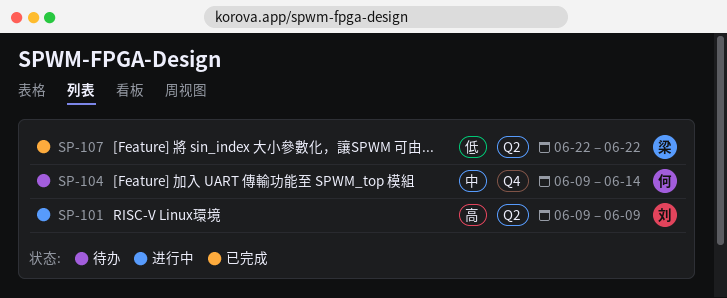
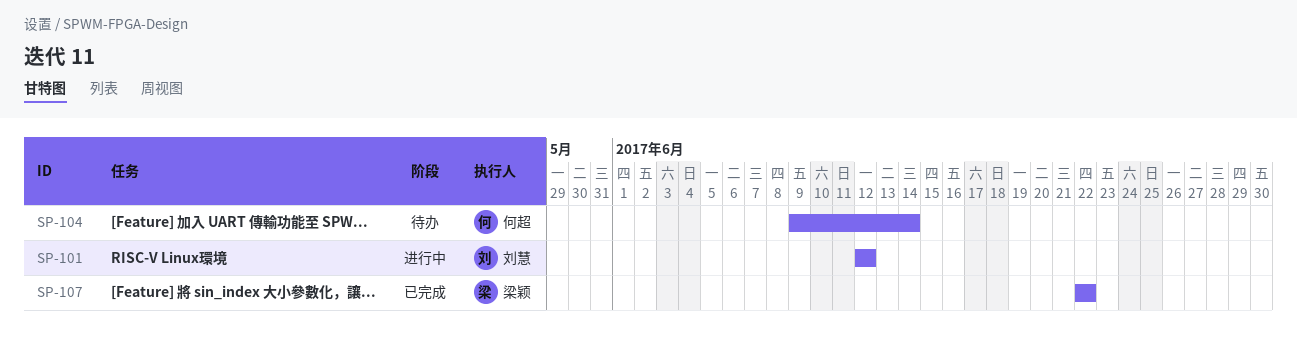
SP-101, start: Jun 9 -> Jun 12
SP-101, due: Jun 9 -> Jun 12

